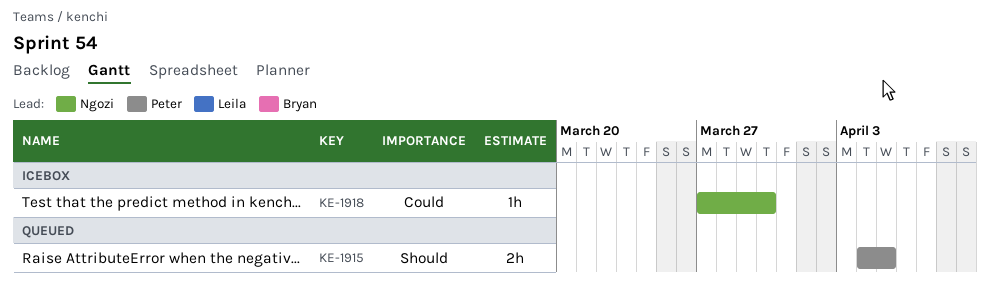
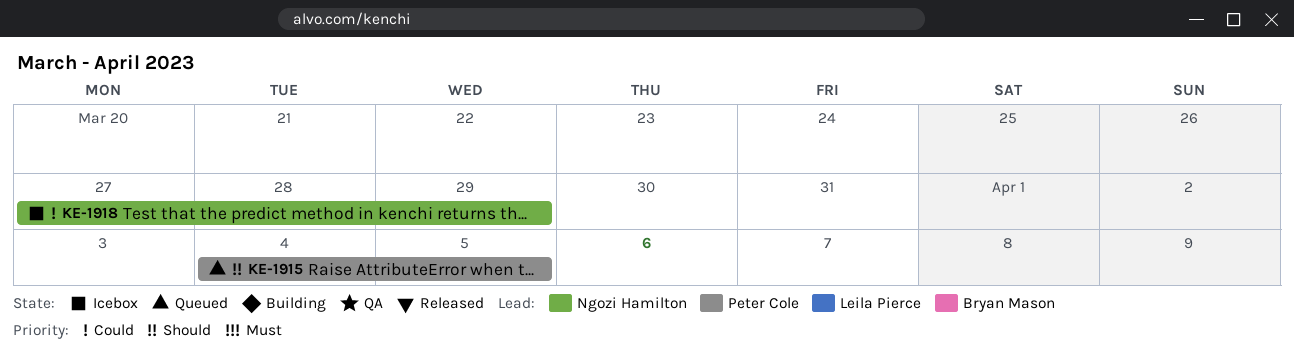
KE-1918, due: Mar 30 -> Mar 29

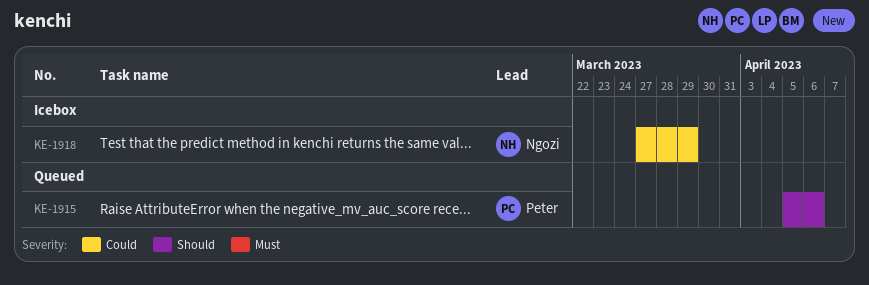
KE-1915, start: Apr 4 -> Apr 5
KE-1915, due: Apr 5 -> Apr 6

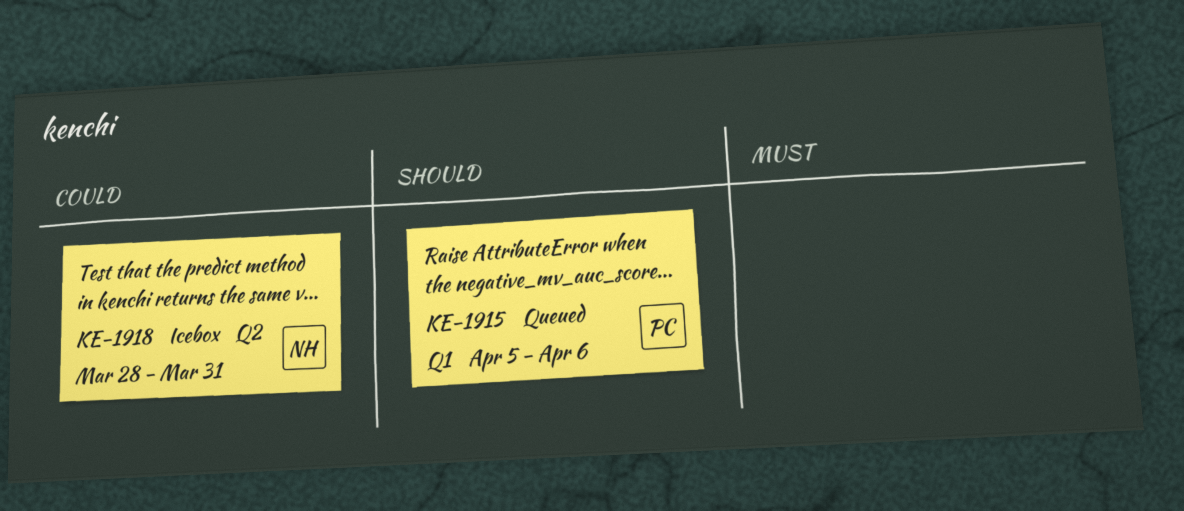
KE-1918, start: Mar 27 -> Mar 28
KE-1918, due: Mar 29 -> Mar 31

